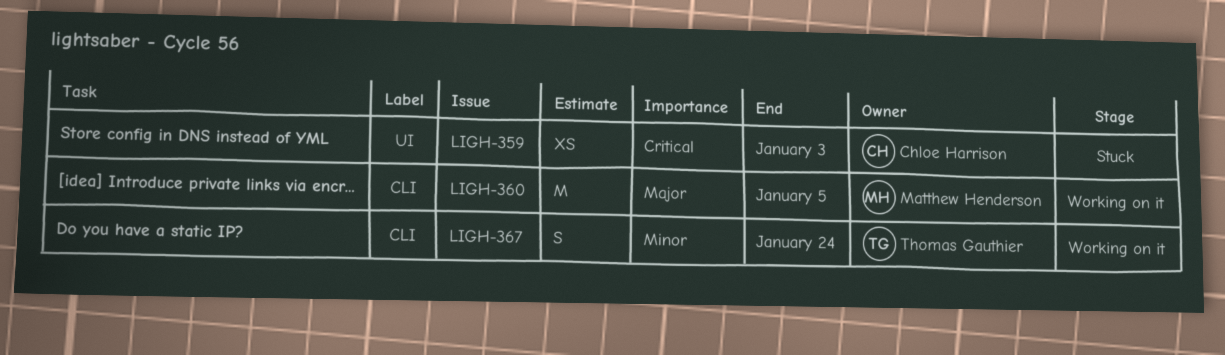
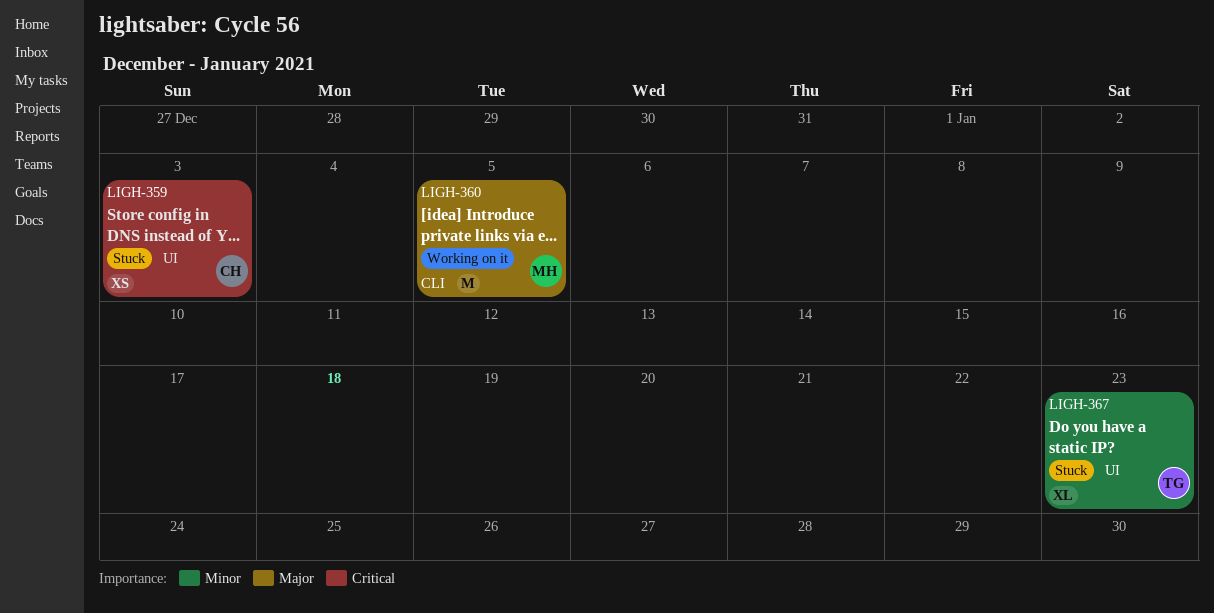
LIGH-367, status: Working on it -> Stuck
LIGH-367, label: CLI -> UI
LIGH-367, estimate: S -> XL
LIGH-367, due: Jan 24 -> Jan 23

